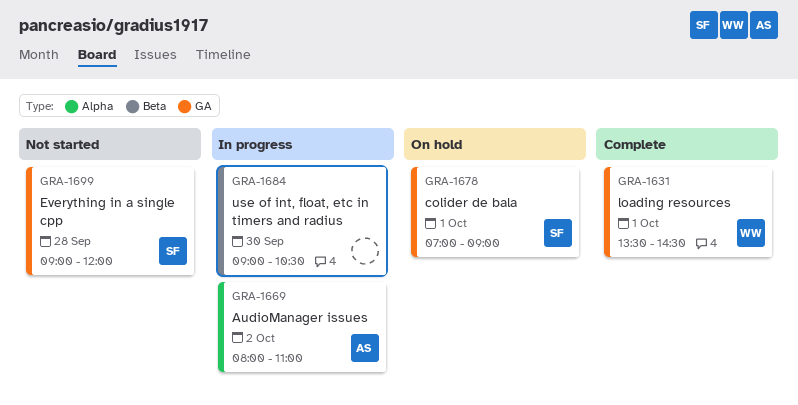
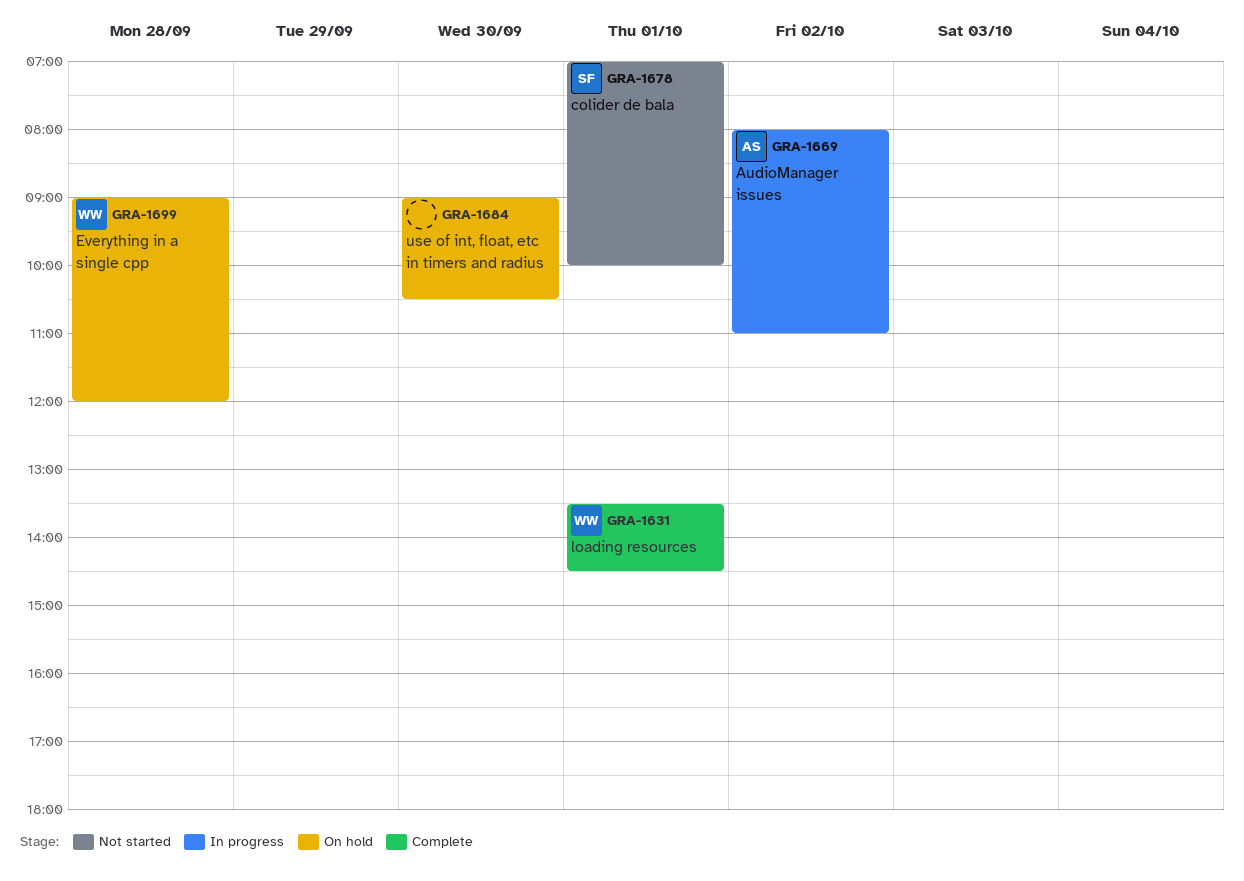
GRA-1678, status: On hold -> Not started
GRA-1678, ends: 09:00 -> 10:00
GRA-1684, status: In progress -> On hold
GRA-1699, status: Not started -> On hold
GRA-1699, owner: SF -> WW

